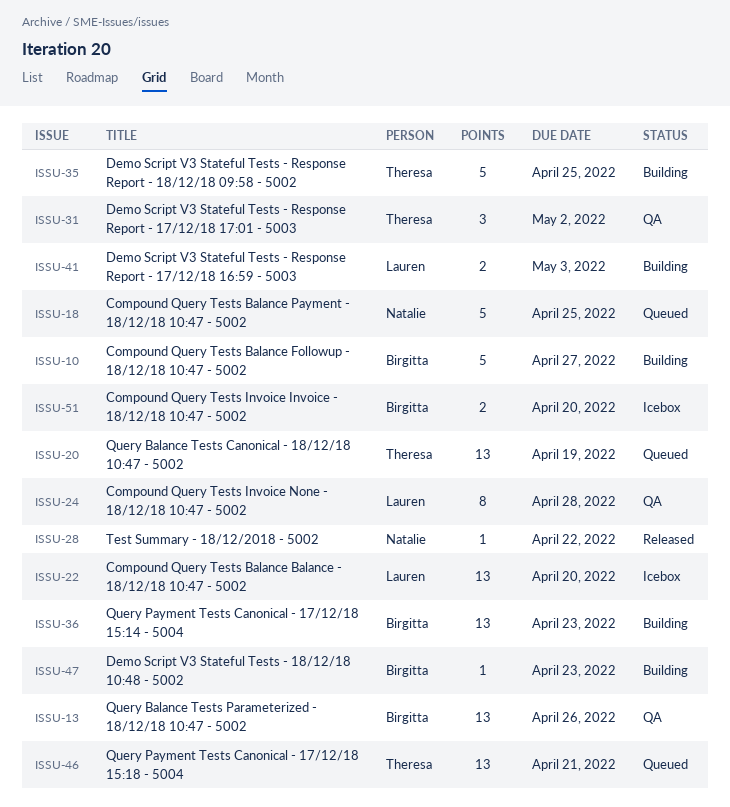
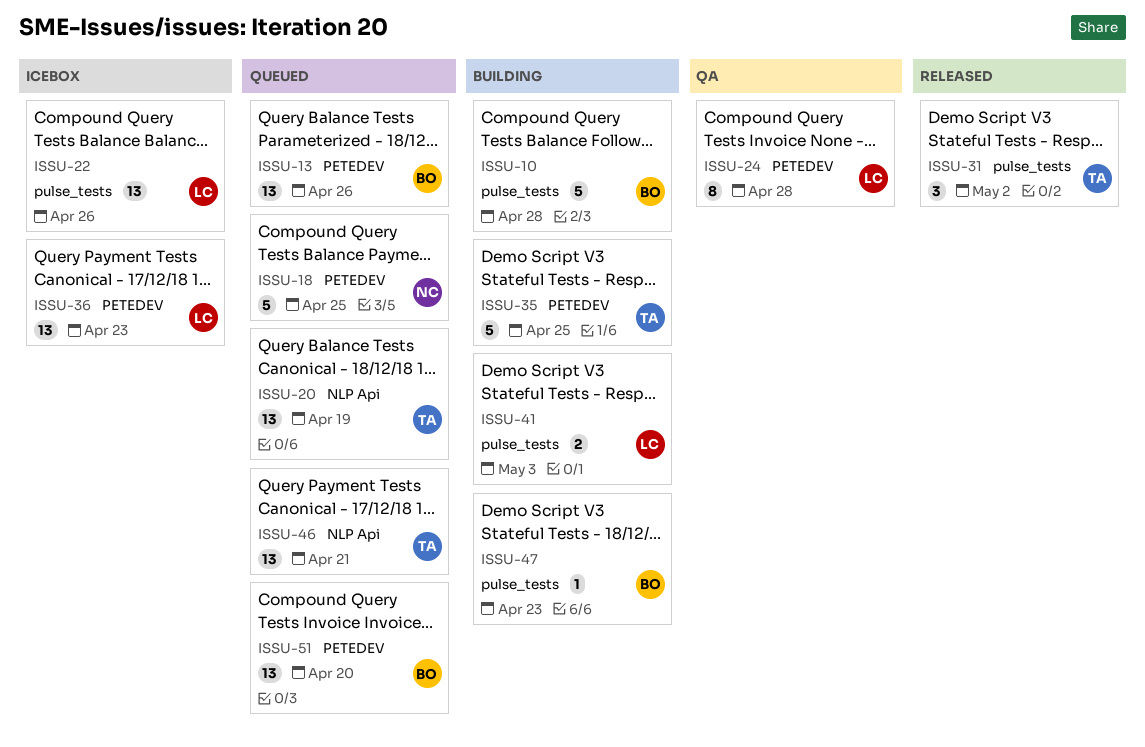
ISSU-10, due: Apr 27 -> Apr 28
ISSU-13, status: QA -> Queued
ISSU-22, due: Apr 20 -> Apr 26
ISSU-28: present -> none
ISSU-31, status: QA -> Released
ISSU-36, status: Building -> Icebox
ISSU-36, owner: Birgitta -> Lauren
ISSU-51, status: Icebox -> Queued
ISSU-51, estimate: 2 -> 13

